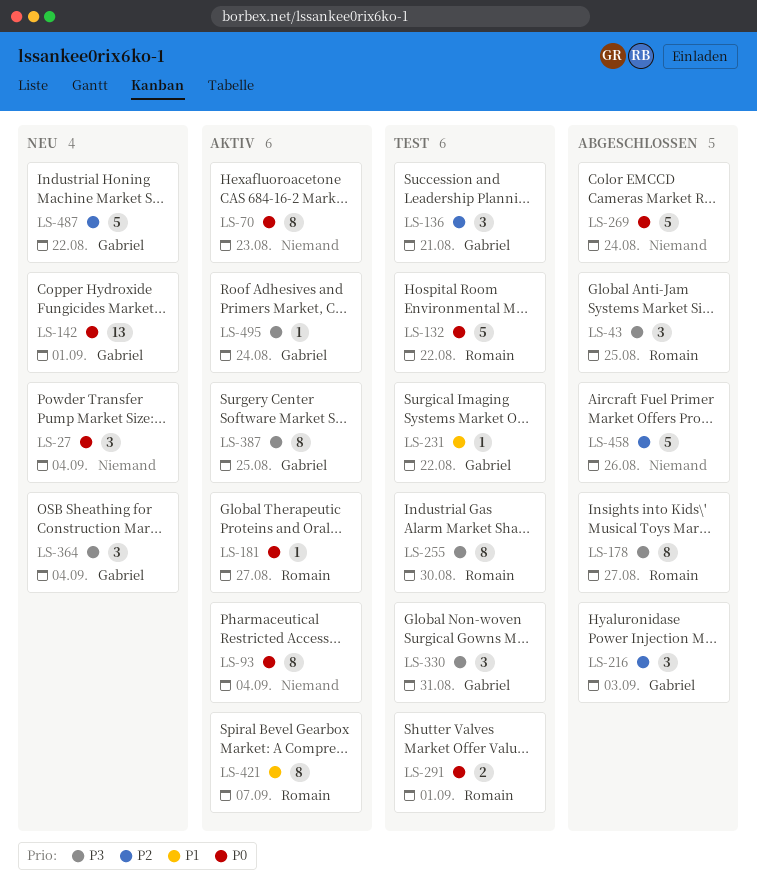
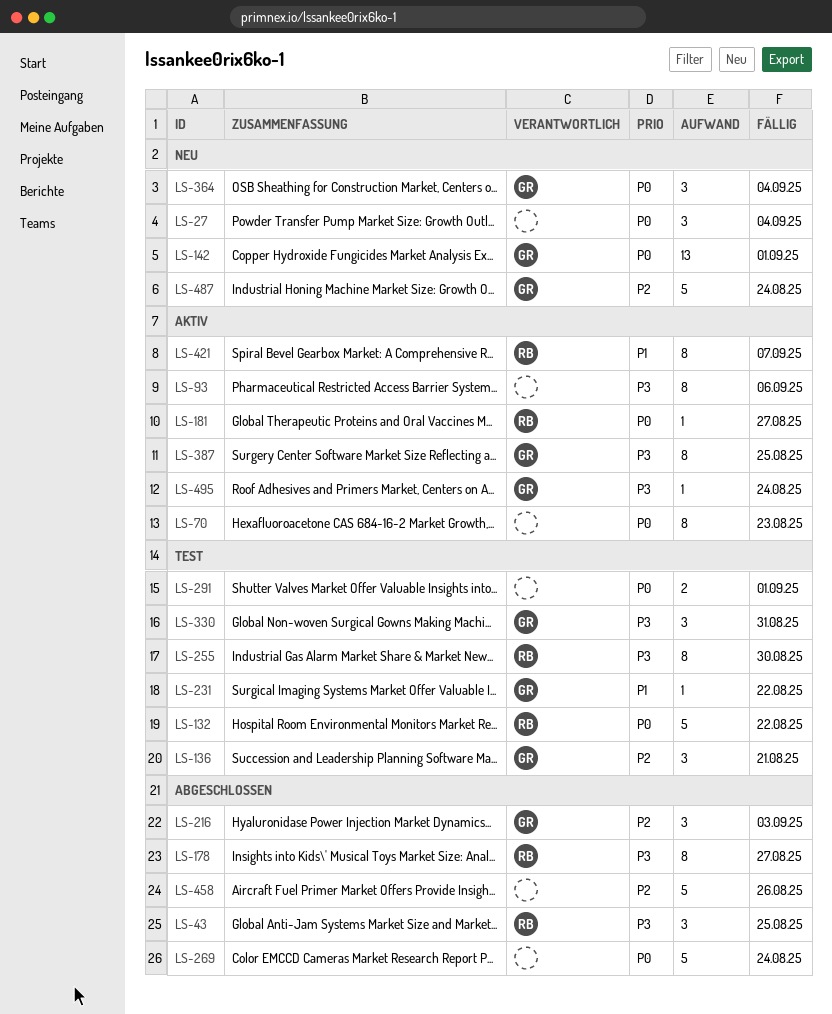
LS-93, priority: P0 -> P3
LS-93, due: Sep 4 -> Sep 6
LS-291, owner: Romain -> none
LS-364, priority: P3 -> P0
LS-487, due: Aug 22 -> Aug 24

